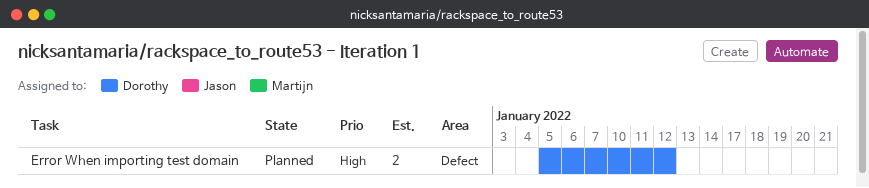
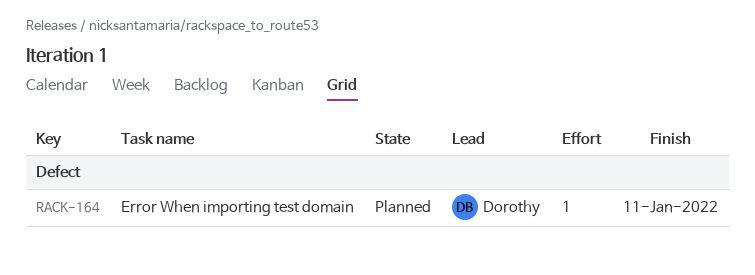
Error When importing test domain, estimate: 2 -> 1
Error When importing test domain, due: Jan 12 -> Jan 11

